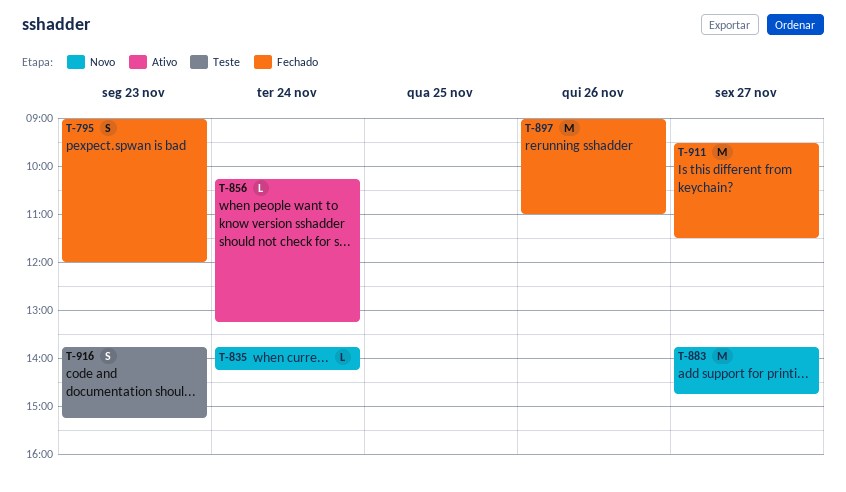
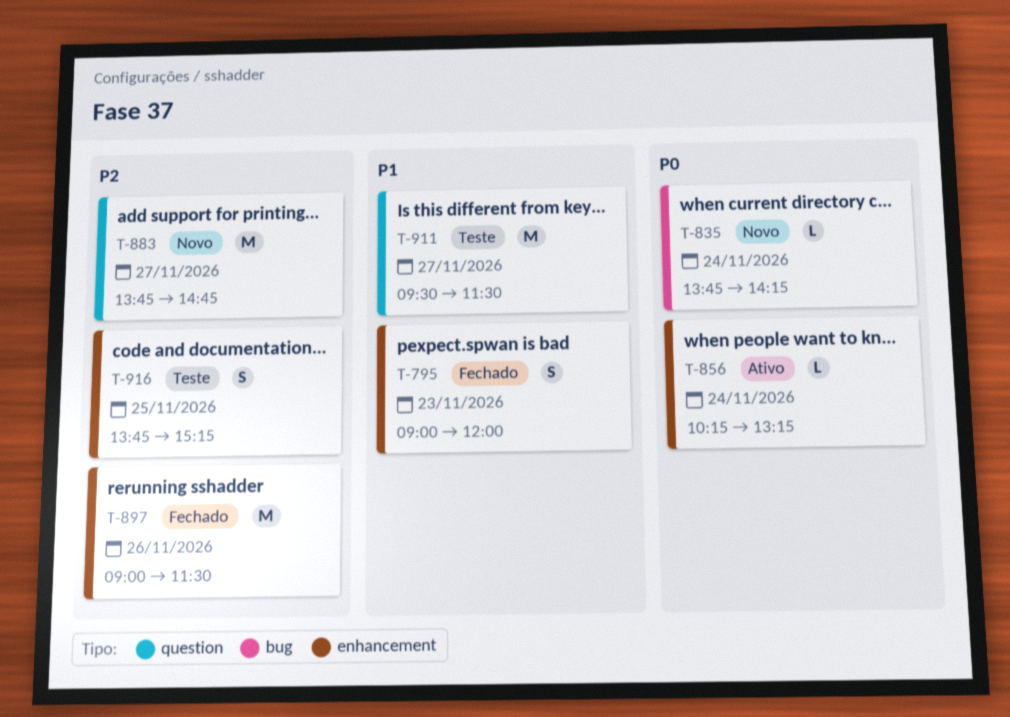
T-897, ends: 11:00 -> 11:30
T-911, status: Fechado -> Teste
T-916, day: Nov 23 -> Nov 25

